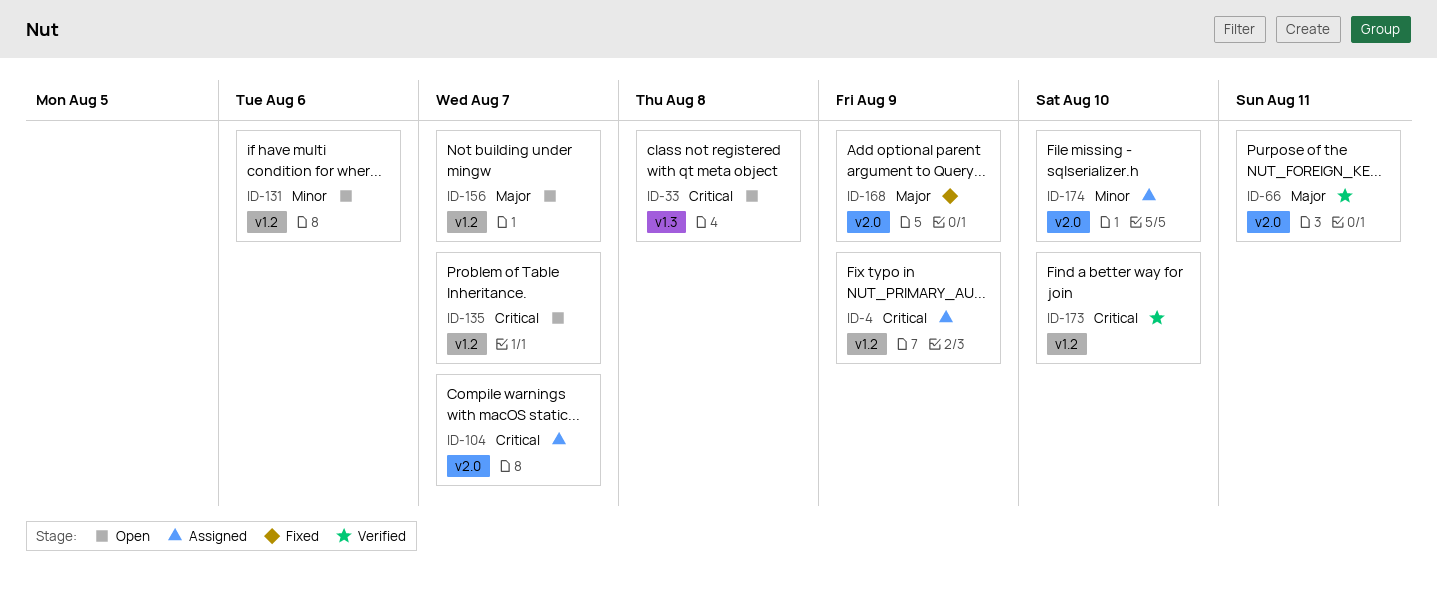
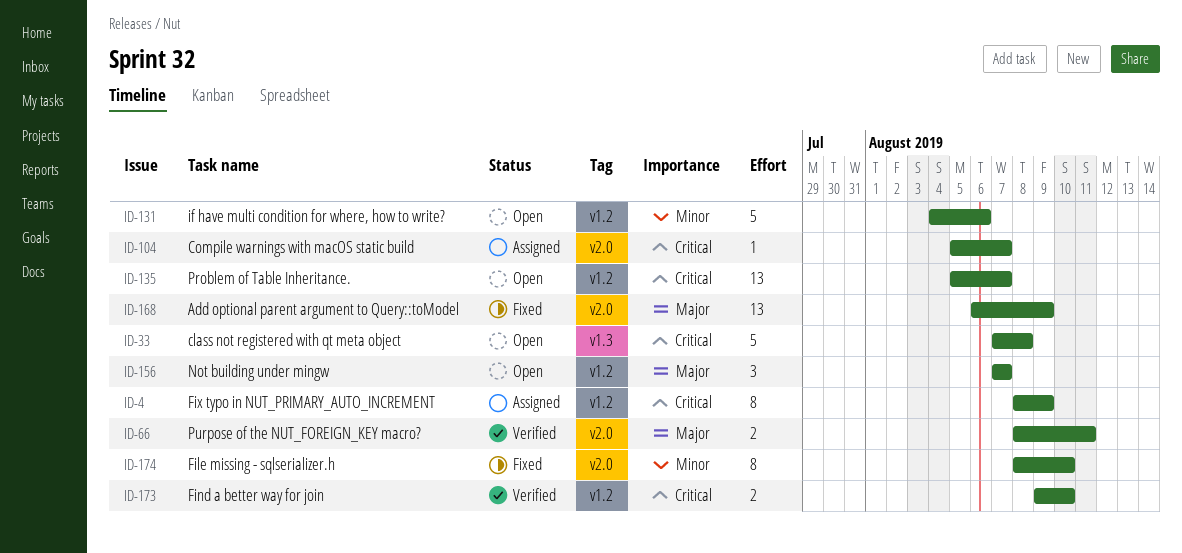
ID-174, status: Assigned -> Fixed

